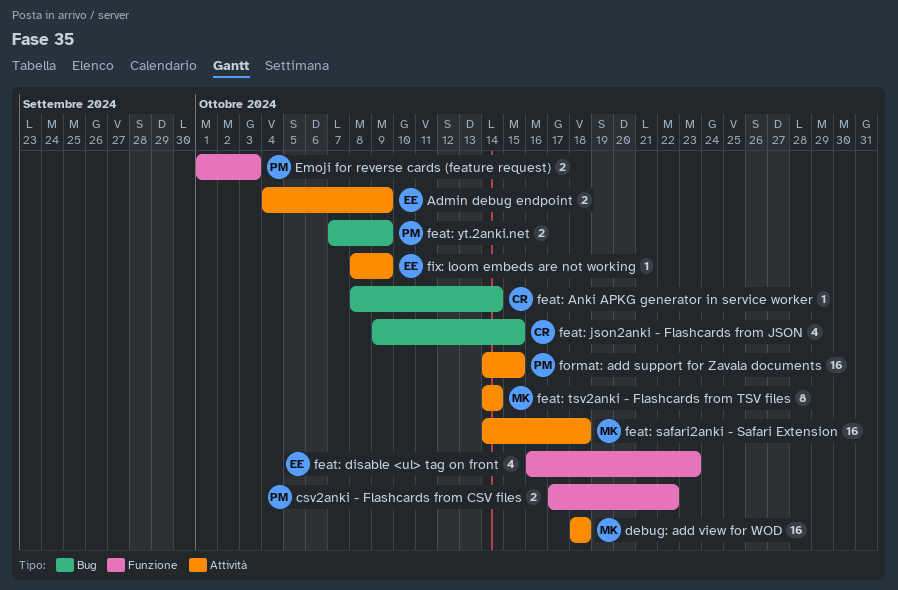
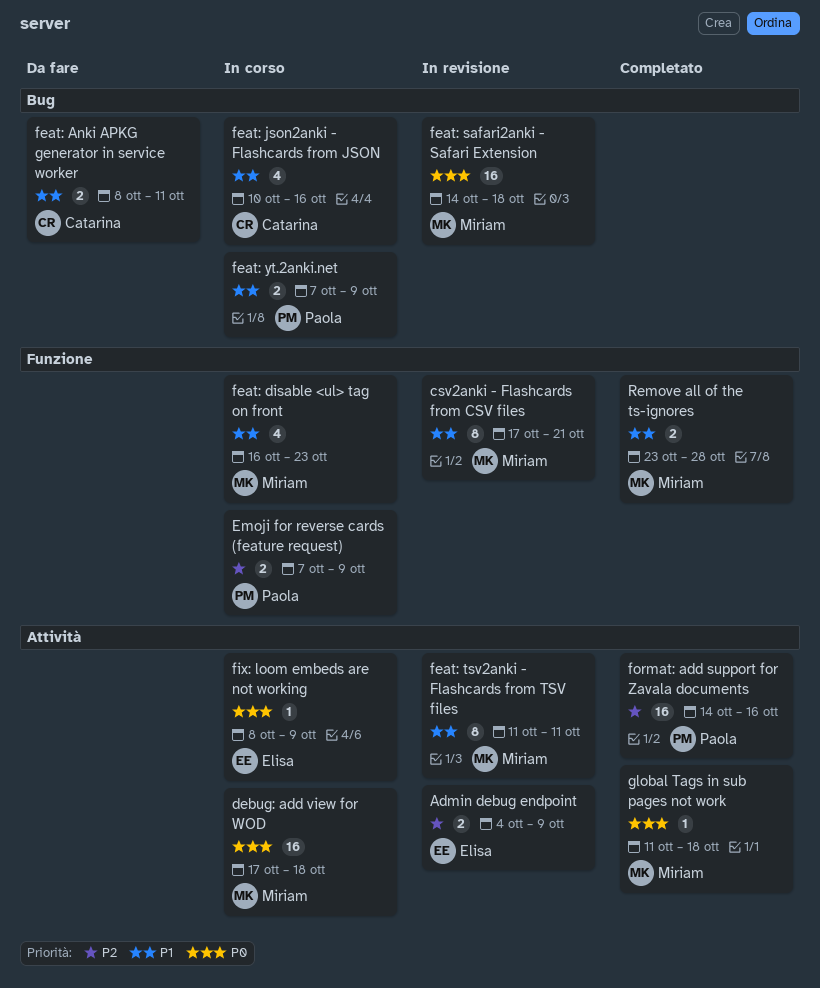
csv2anki - Flashcards from CSV files, owner: Paola -> Miriam
csv2anki - Flashcards from CSV files, estimate: 2 -> 8
csv2anki - Flashcards from CSV files, due: Oct 22 -> Oct 21
debug: add view for WOD, start: Oct 18 -> Oct 17
Emoji for reverse cards (feature request), start: Oct 1 -> Oct 7
Emoji for reverse cards (feature request), due: Oct 3 -> Oct 9
feat: Anki APKG generator in service worker, estimate: 1 -> 2
feat: Anki APKG generator in service worker, due: Oct 14 -> Oct 11
feat: disable <ul> tag on front, owner: Elisa -> Miriam
feat: json2anki - Flashcards from JSON, start: Oct 9 -> Oct 10
feat: json2anki - Flashcards from JSON, due: Oct 15 -> Oct 16
feat: safari2anki - Safari Extension, label: Attività -> Bug
feat: tsv2anki - Flashcards from TSV files, start: Oct 14 -> Oct 11
feat: tsv2anki - Flashcards from TSV files, due: Oct 14 -> Oct 11
format: add support for Zavala documents, due: Oct 15 -> Oct 16
global Tags in sub pages not work: none -> present
Remove all of the ts-ignores: none -> present

